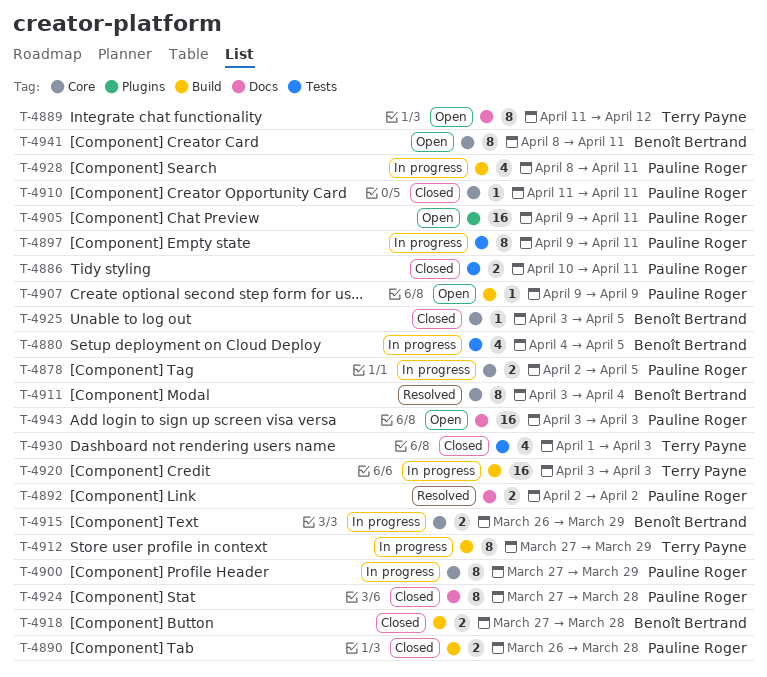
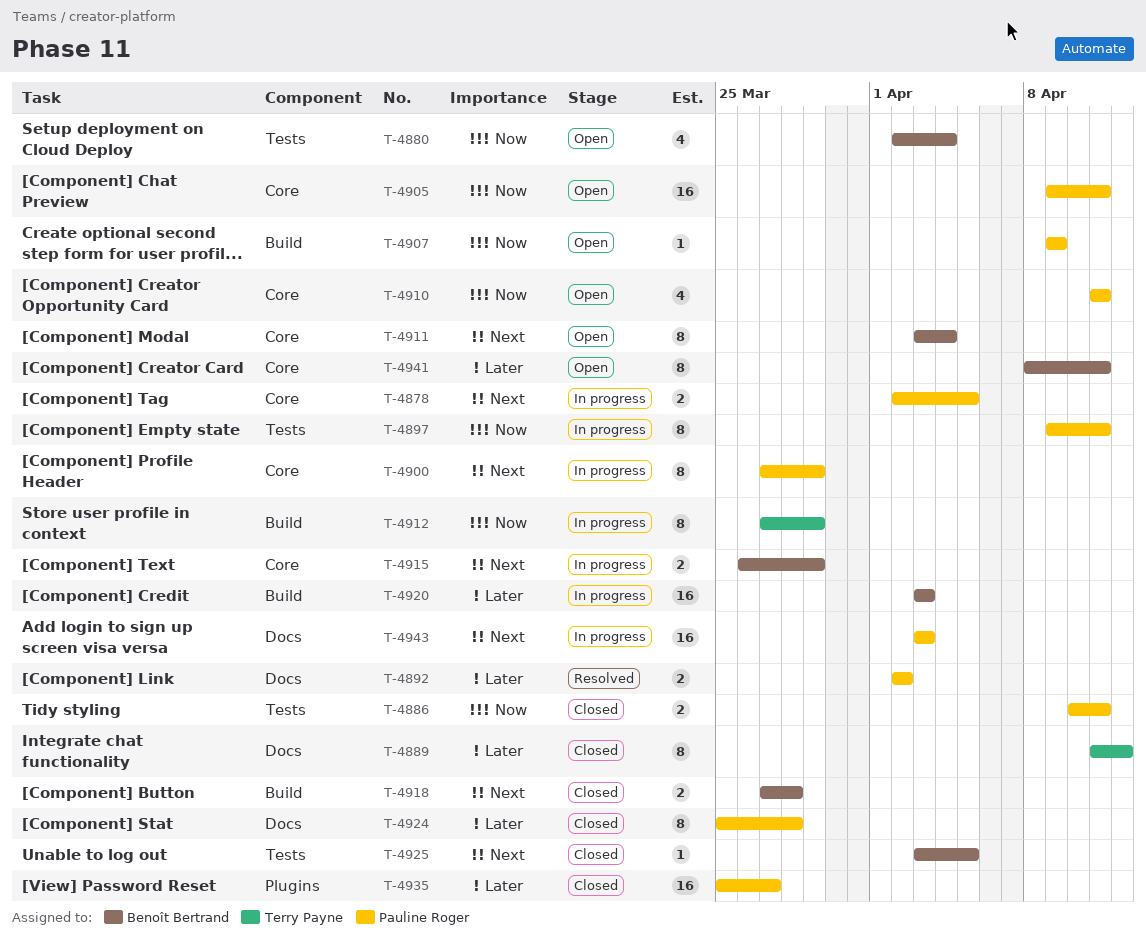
T-4880, status: In progress -> Open
T-4880, start: Apr 4 -> Apr 2
T-4880, due: Apr 5 -> Apr 4
T-4889, status: Open -> Closed
T-4890: present -> none
T-4905, label: Plugins -> Core
T-4910, status: Closed -> Open
T-4910, estimate: 1 -> 4
T-4911, status: Resolved -> Open
T-4920, owner: Terry Payne -> Benoît Bertrand
T-4924, start: Mar 27 -> Mar 25
T-4925, label: Core -> Tests
T-4928: present -> none
T-4930: present -> none
T-4935: none -> present
T-4943, status: Open -> In progress

